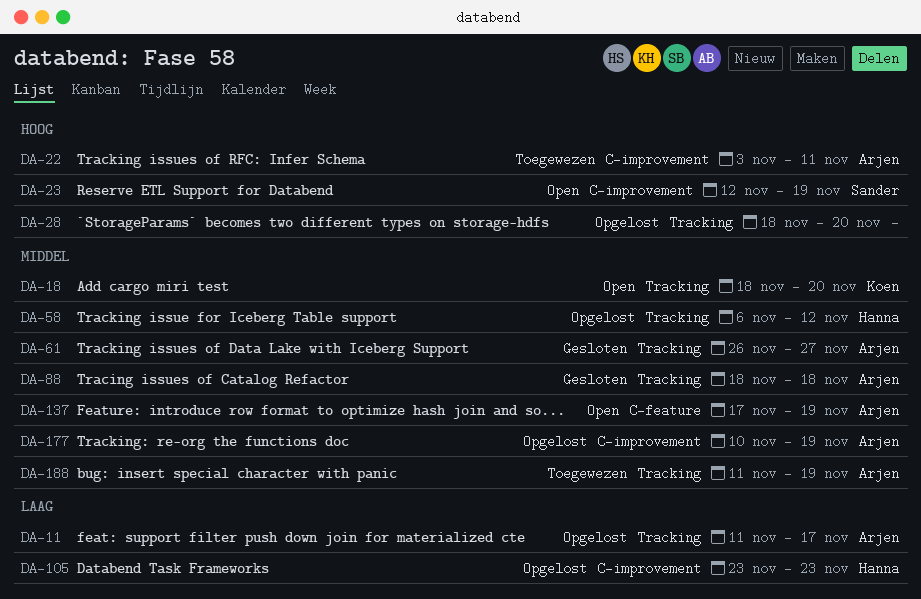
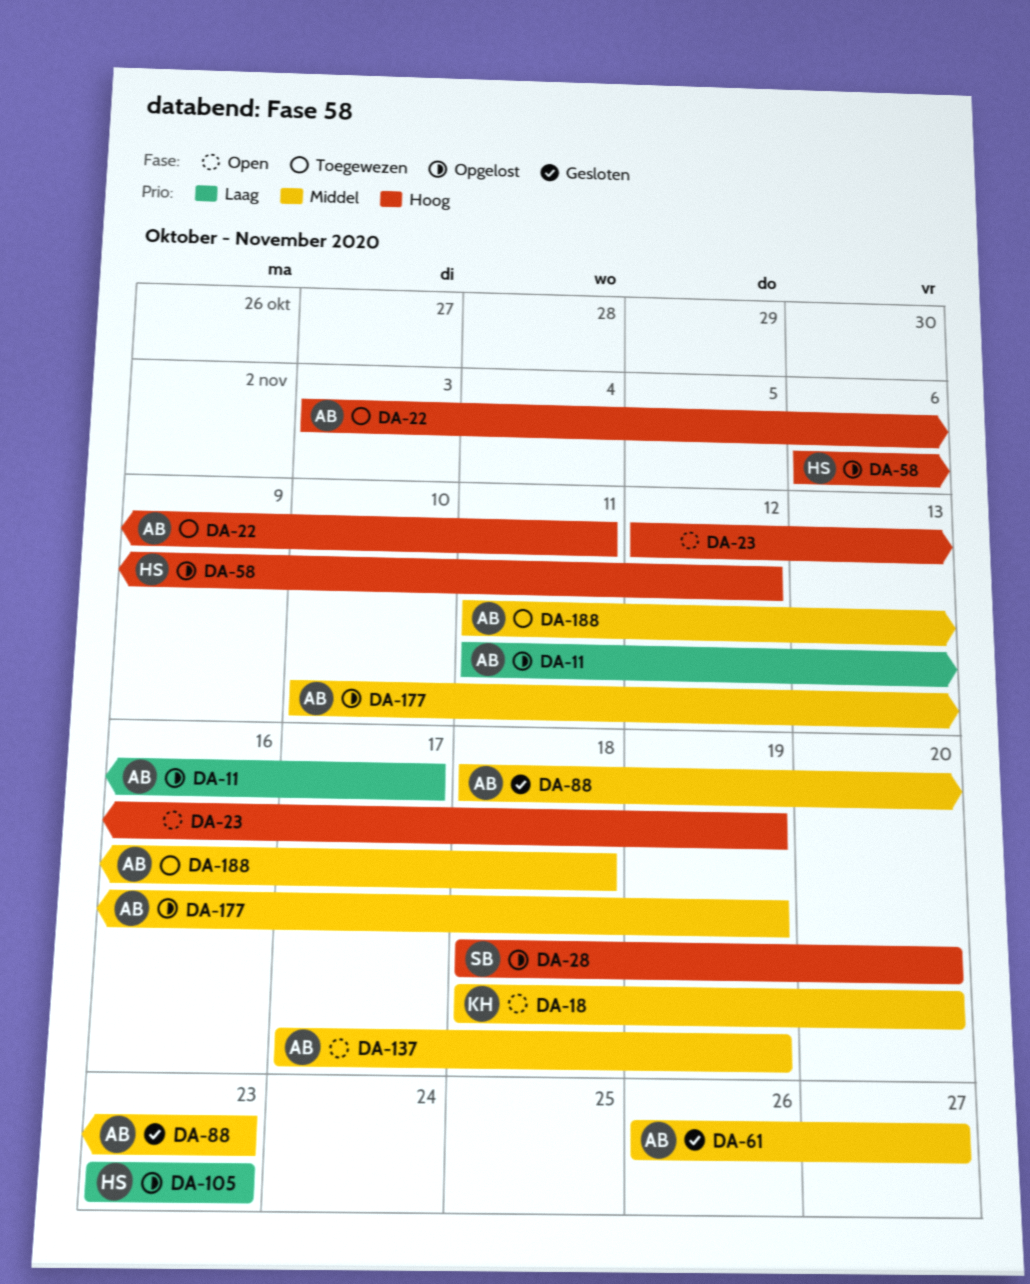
DA-23, owner: Sander -> none
DA-28, owner: none -> Sander
DA-58, priority: Middel -> Hoog
DA-88, due: Nov 18 -> Nov 23
DA-188, due: Nov 19 -> Nov 18

